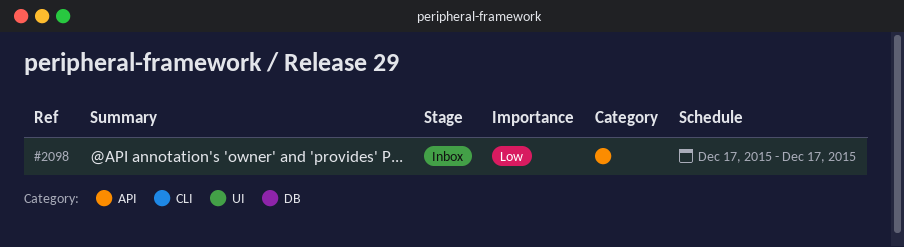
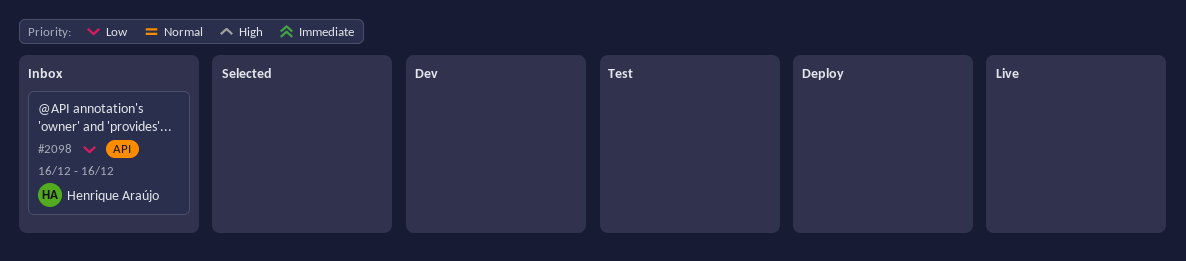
#2098, start: Dec 17 -> Dec 16
#2098, due: Dec 17 -> Dec 16

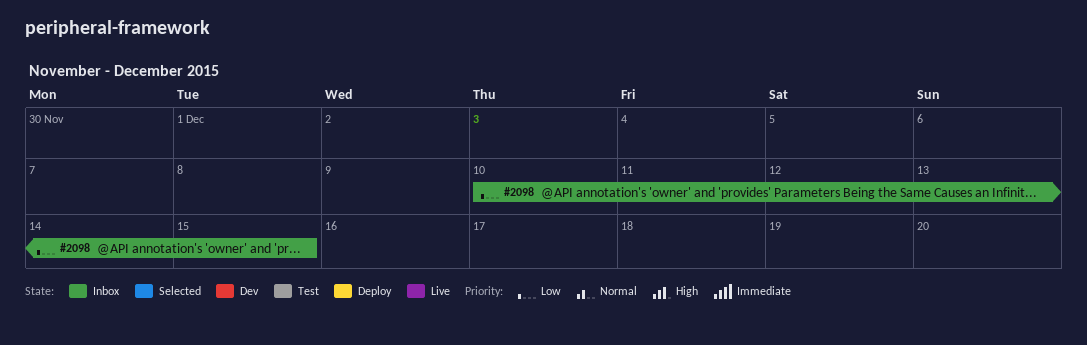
#2098, start: Dec 16 -> Dec 10
#2098, due: Dec 16 -> Dec 15

